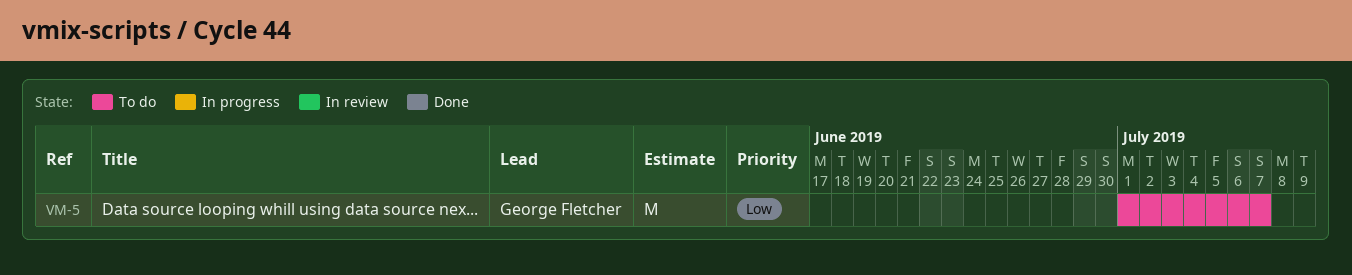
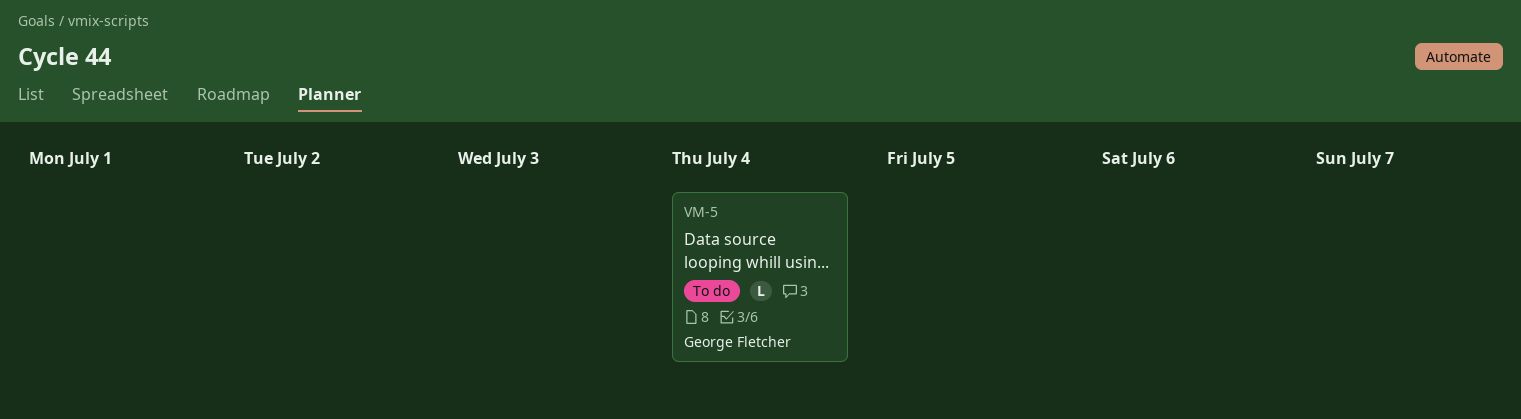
VM-5, estimate: M -> L
VM-5, due: Jul 7 -> Jul 4

